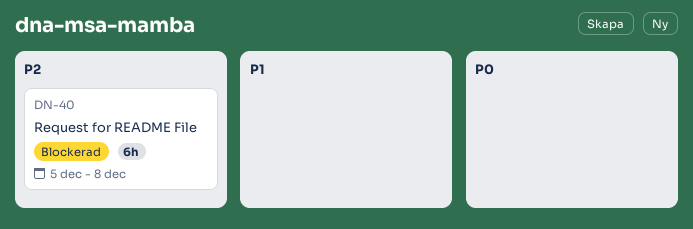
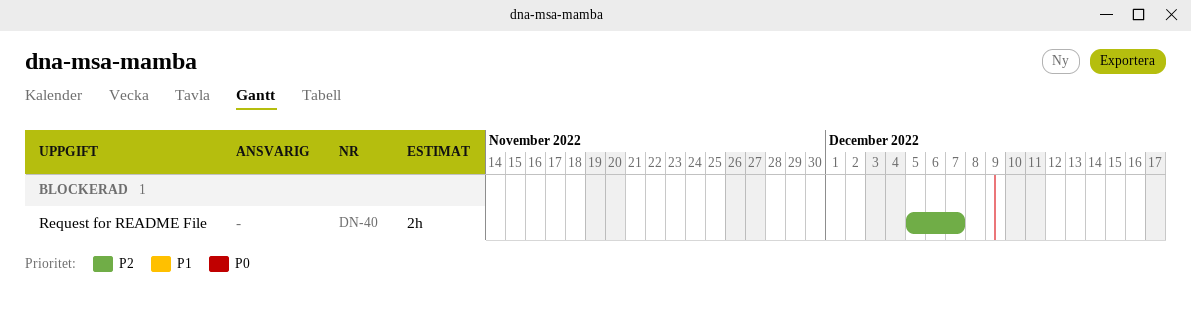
DN-40, estimate: 6h -> 2h
DN-40, due: Dec 8 -> Dec 7

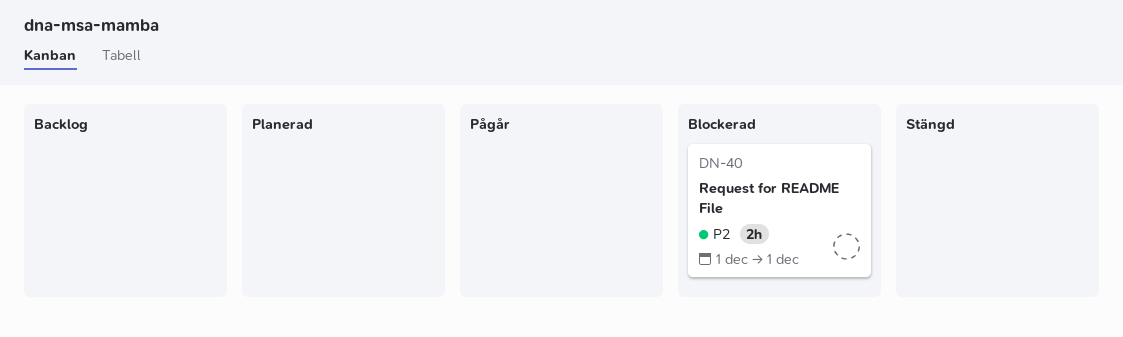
DN-40, start: Dec 5 -> Dec 1
DN-40, due: Dec 7 -> Dec 1

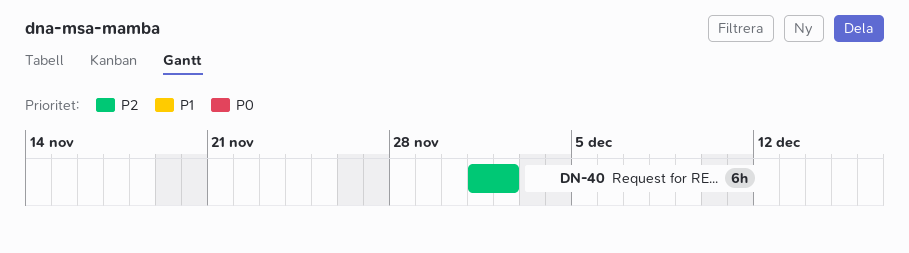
DN-40, estimate: 2h -> 6h
DN-40, due: Dec 1 -> Dec 2

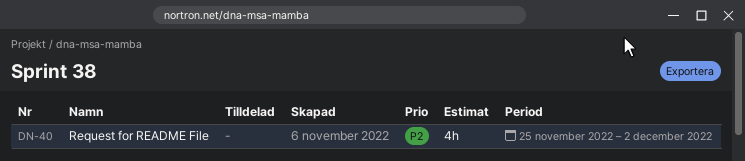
DN-40, estimate: 6h -> 4h
DN-40, start: Dec 1 -> Nov 25

